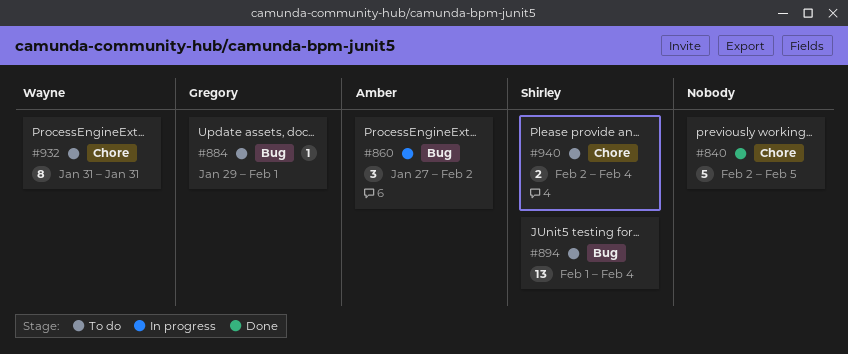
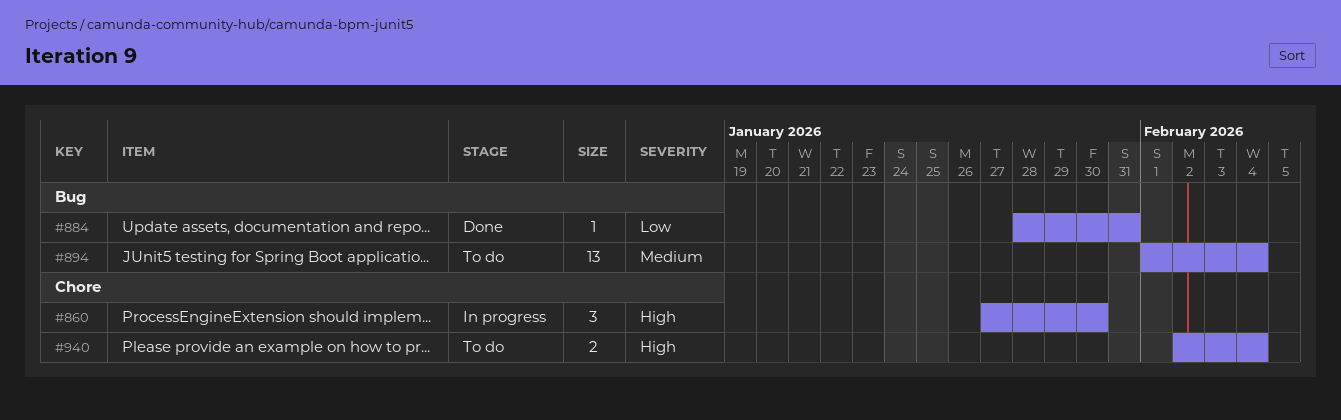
#840: present -> none
#860, label: Bug -> Chore
#860, due: Feb 2 -> Jan 30
#884, status: To do -> Done
#884, start: Jan 29 -> Jan 28
#884, due: Feb 1 -> Jan 31
#932: present -> none

